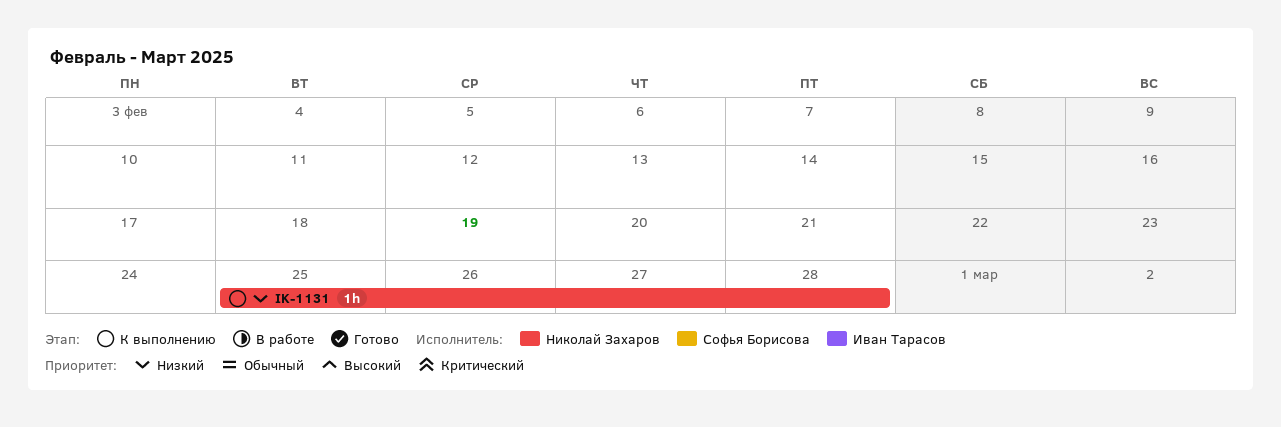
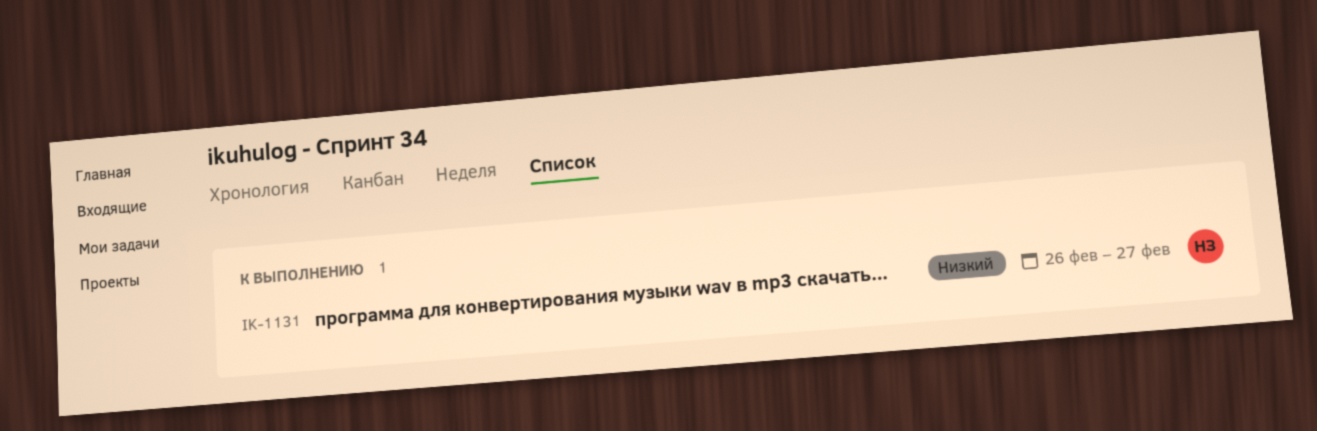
IK-1131, start: Feb 25 -> Feb 26
IK-1131, due: Feb 28 -> Feb 27

